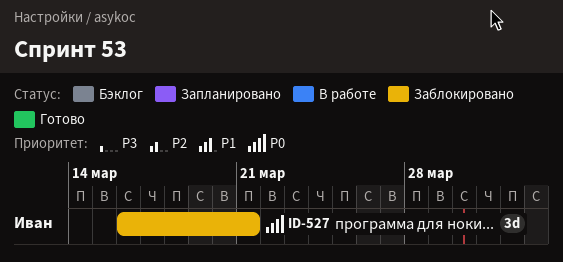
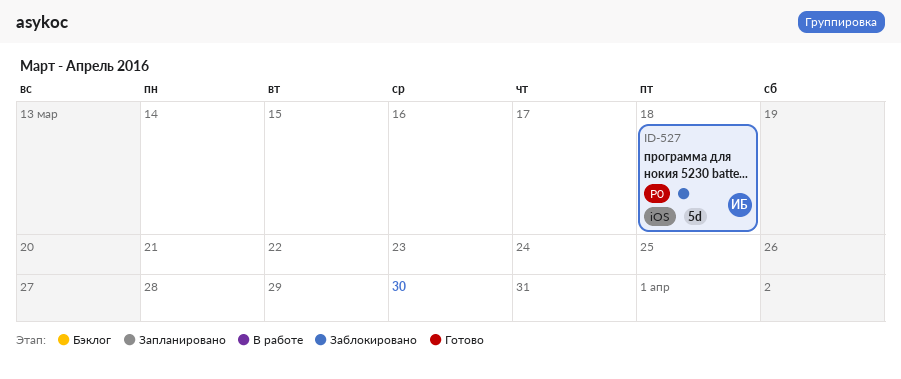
ID-527, estimate: 3d -> 5d
ID-527, due: Mar 21 -> Mar 18

